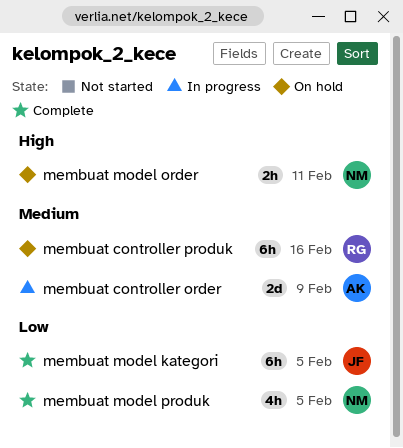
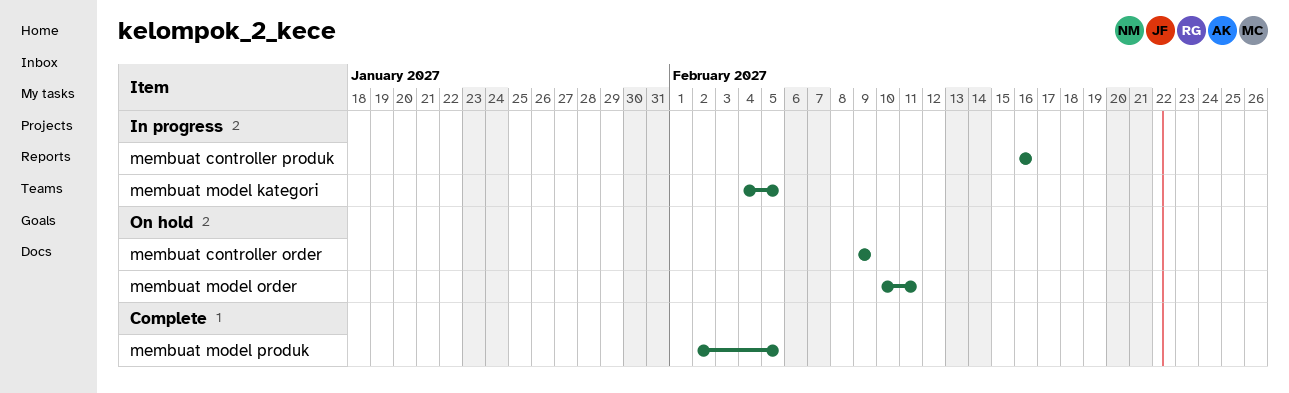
membuat controller order, status: In progress -> On hold
membuat controller produk, status: On hold -> In progress
membuat model kategori, status: Complete -> In progress

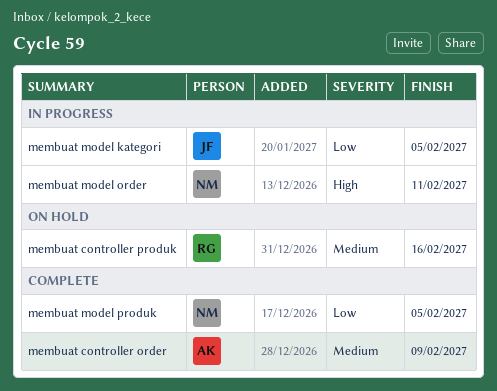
membuat controller order, status: On hold -> Complete
membuat controller produk, status: In progress -> On hold
membuat model order, status: On hold -> In progress

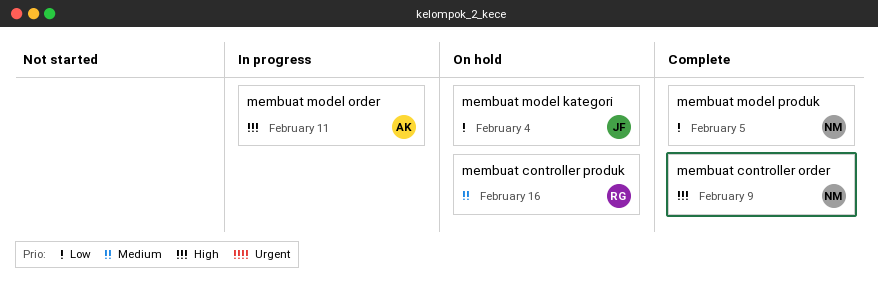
membuat controller order, owner: AK -> NM
membuat controller order, priority: Medium -> High
membuat model kategori, status: In progress -> On hold
membuat model kategori, due: Feb 5 -> Feb 4
membuat model order, owner: NM -> AK

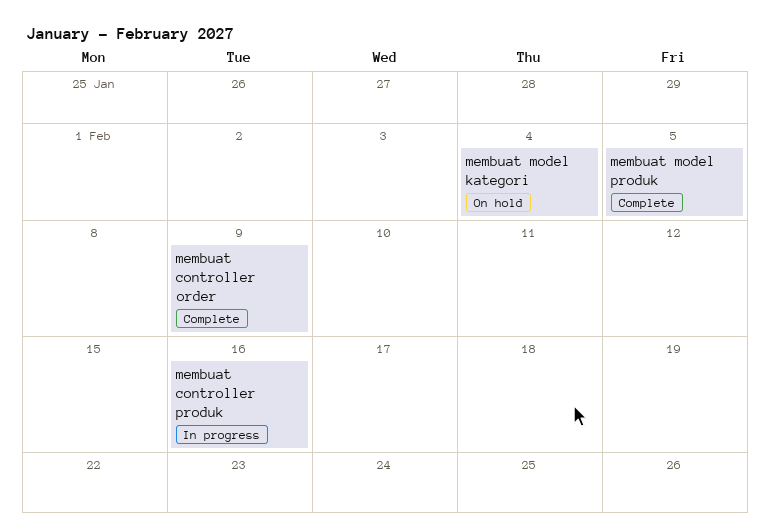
membuat controller produk, status: On hold -> In progress
membuat model order: present -> none

